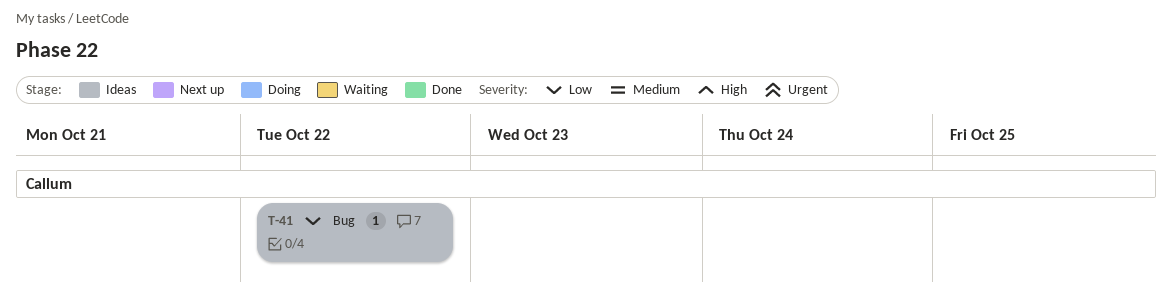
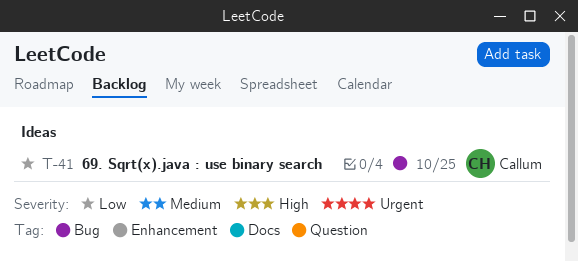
T-41, due: Oct 22 -> Oct 25

